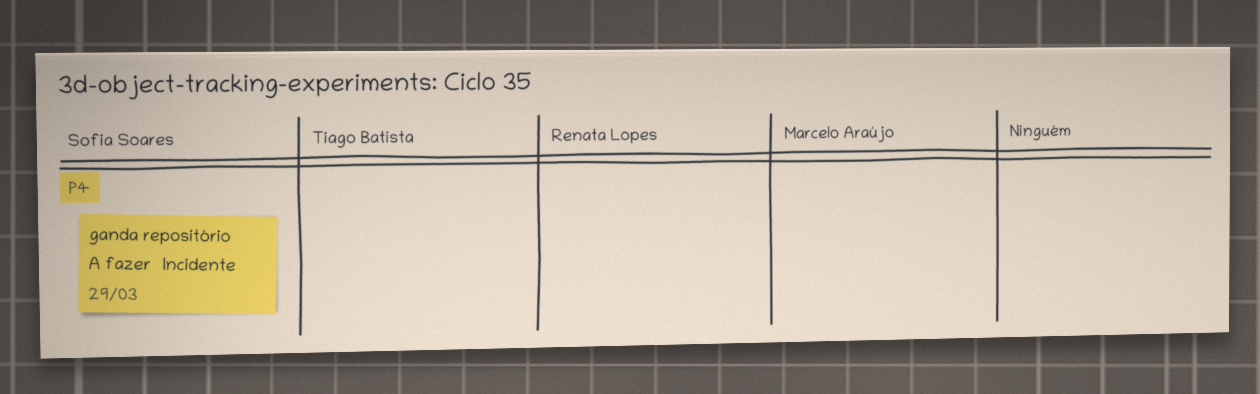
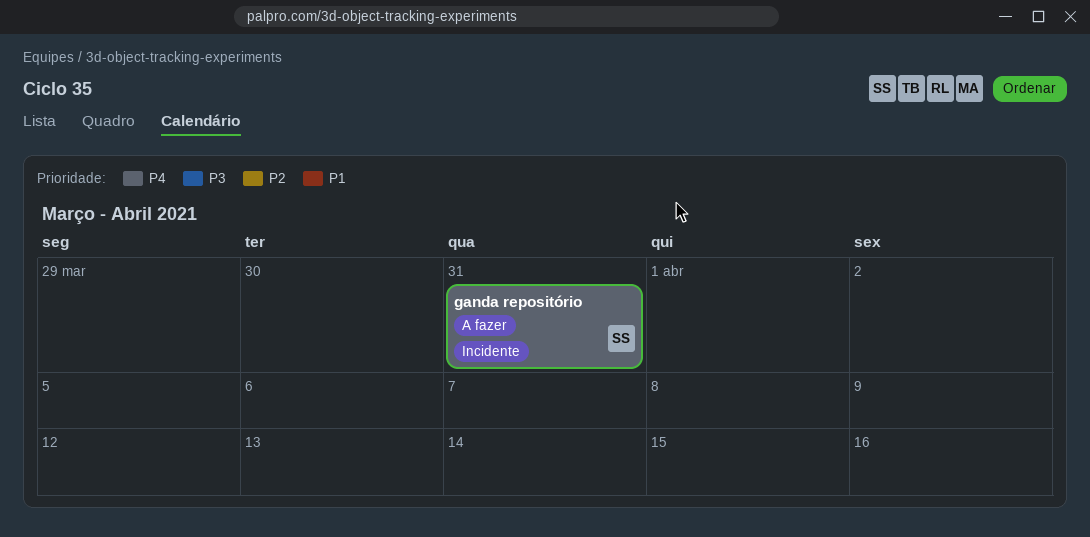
ganda repositório, due: Mar 29 -> Mar 31

